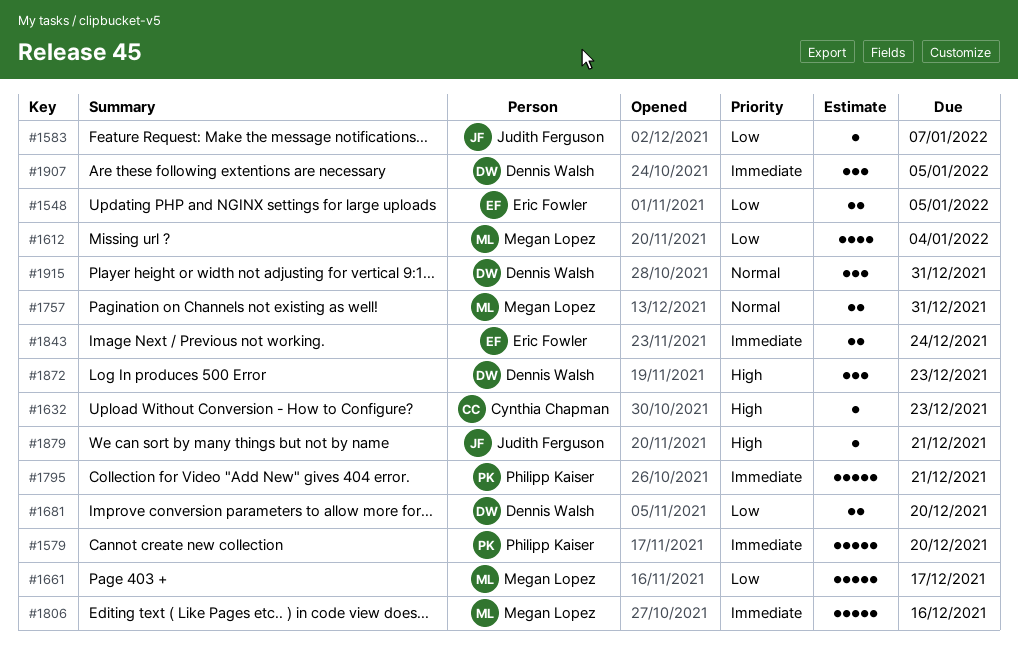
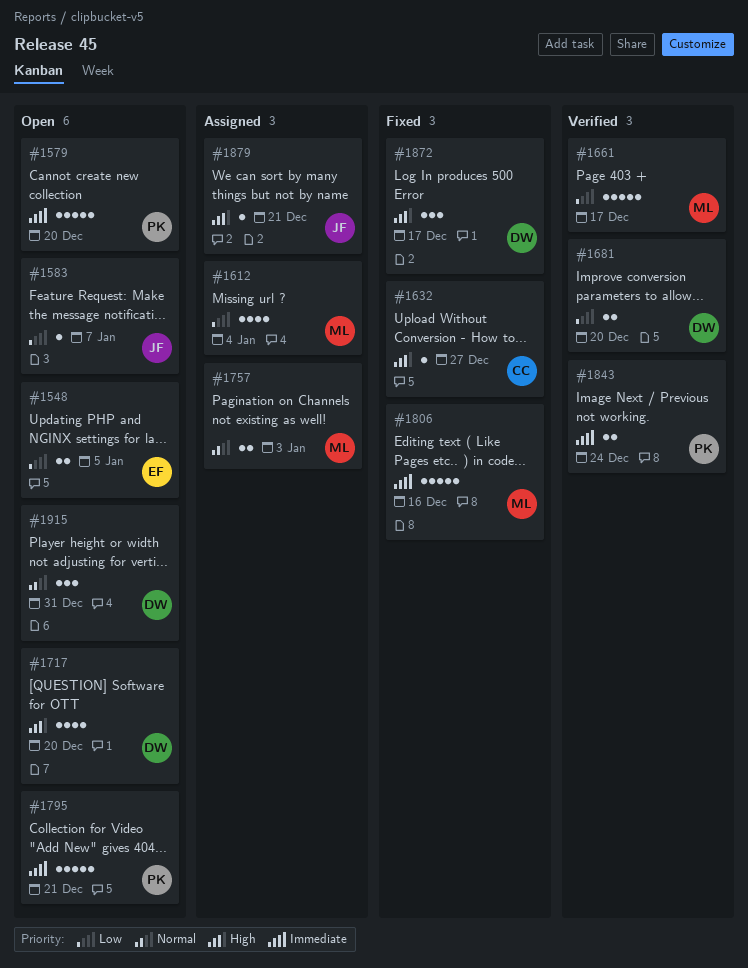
#1632, due: Dec 23 -> Dec 27
#1717: none -> present
#1757, due: Dec 31 -> Jan 3
#1843, owner: Eric Fowler -> Philipp Kaiser
#1872, due: Dec 23 -> Dec 17
#1907: present -> none

